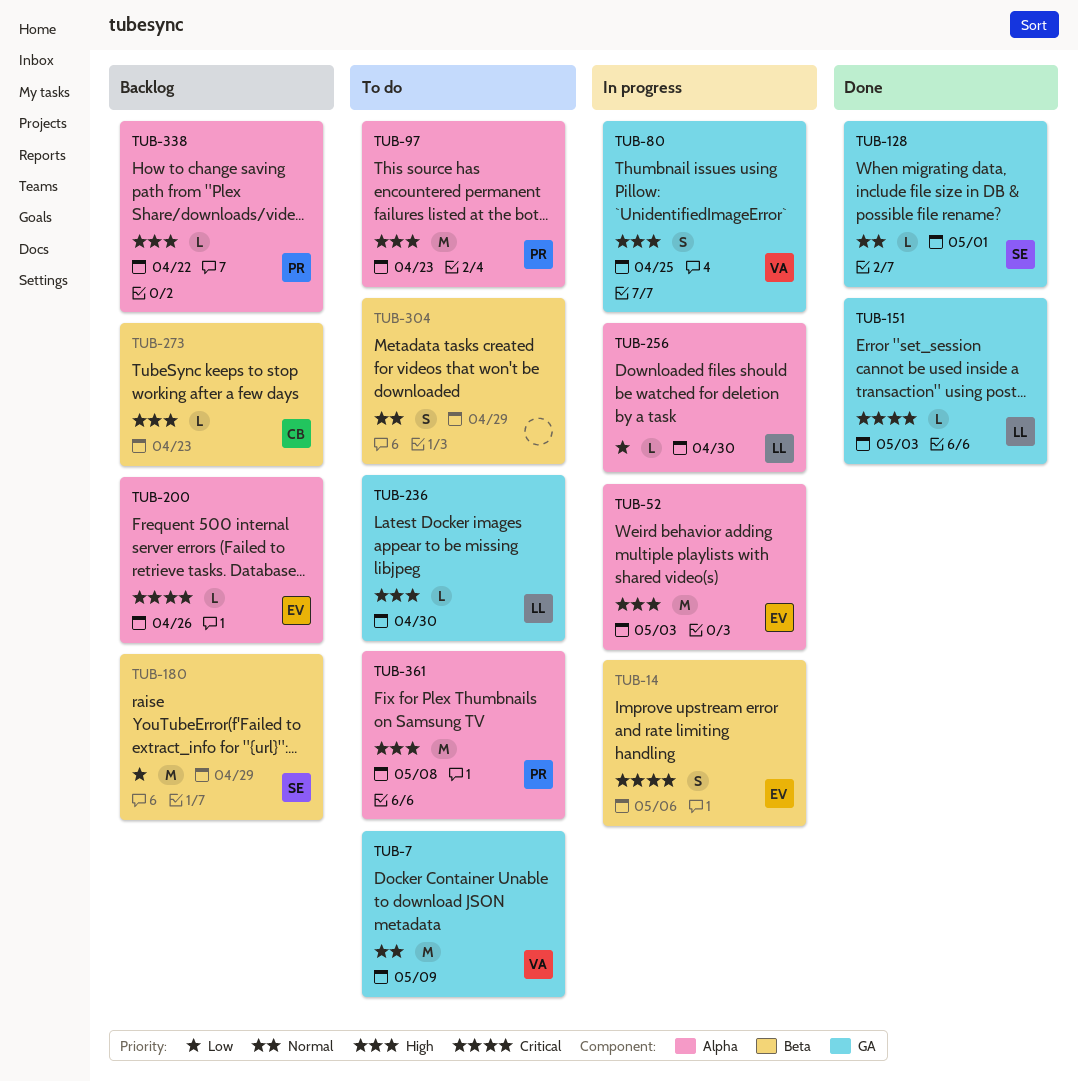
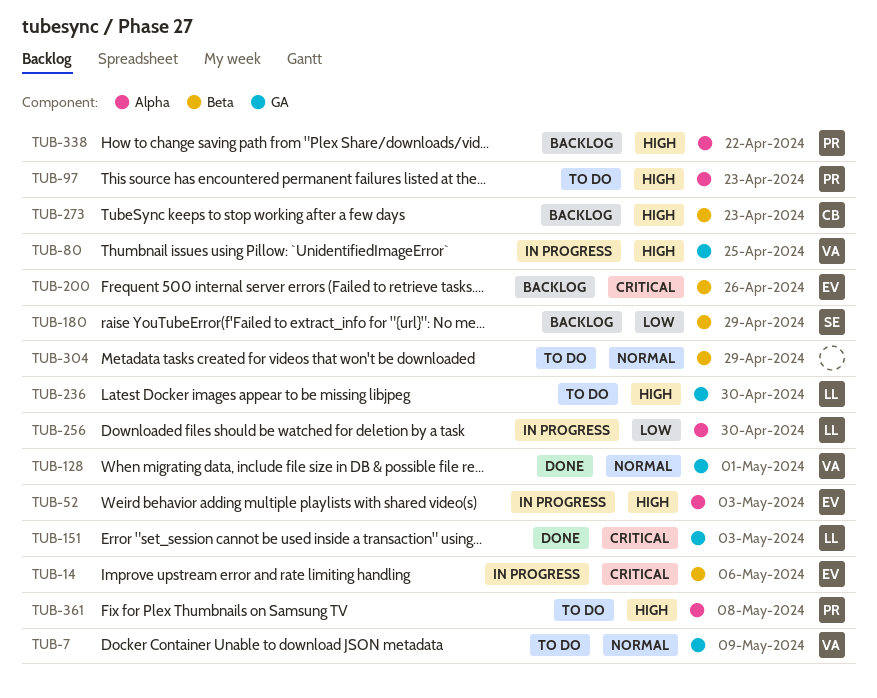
TUB-128, owner: SE -> VA
TUB-200, label: Alpha -> Beta

